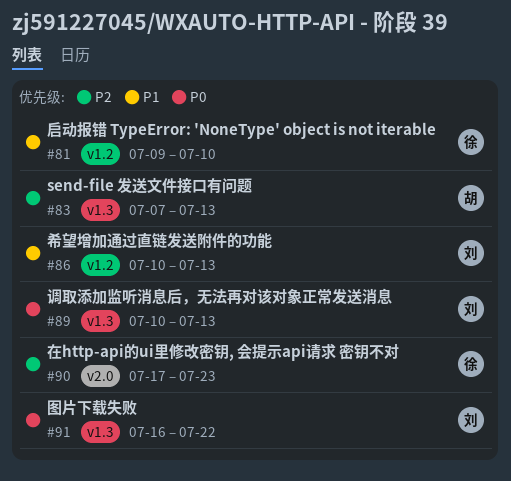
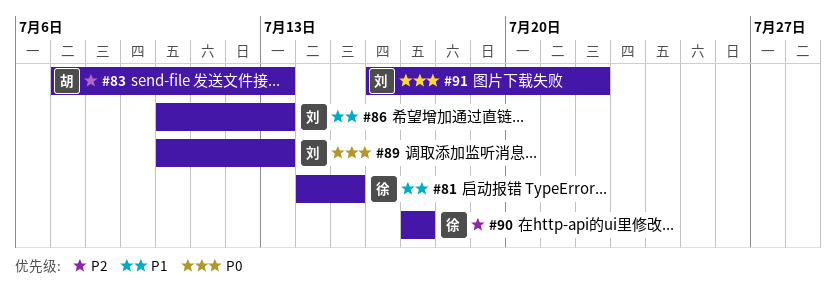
#81, start: Jul 9 -> Jul 14
#81, due: Jul 10 -> Jul 15
#90, due: Jul 23 -> Jul 17

